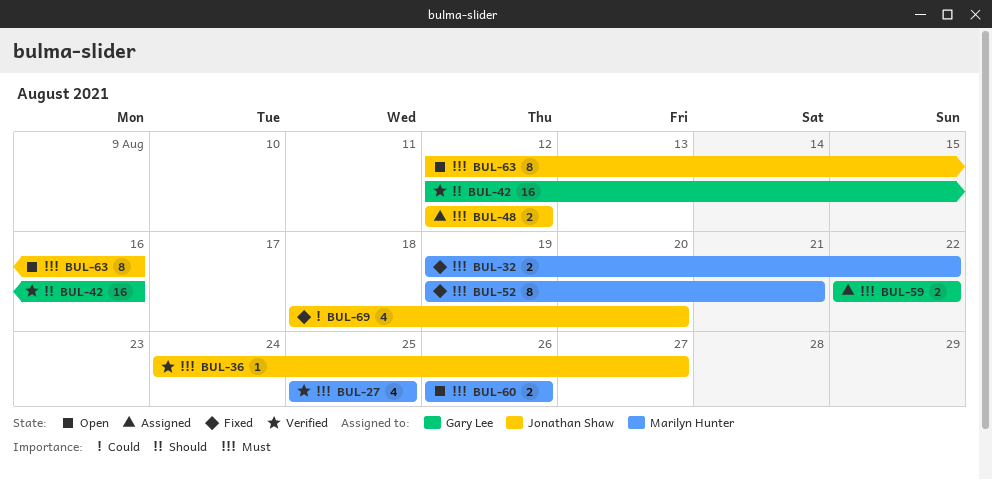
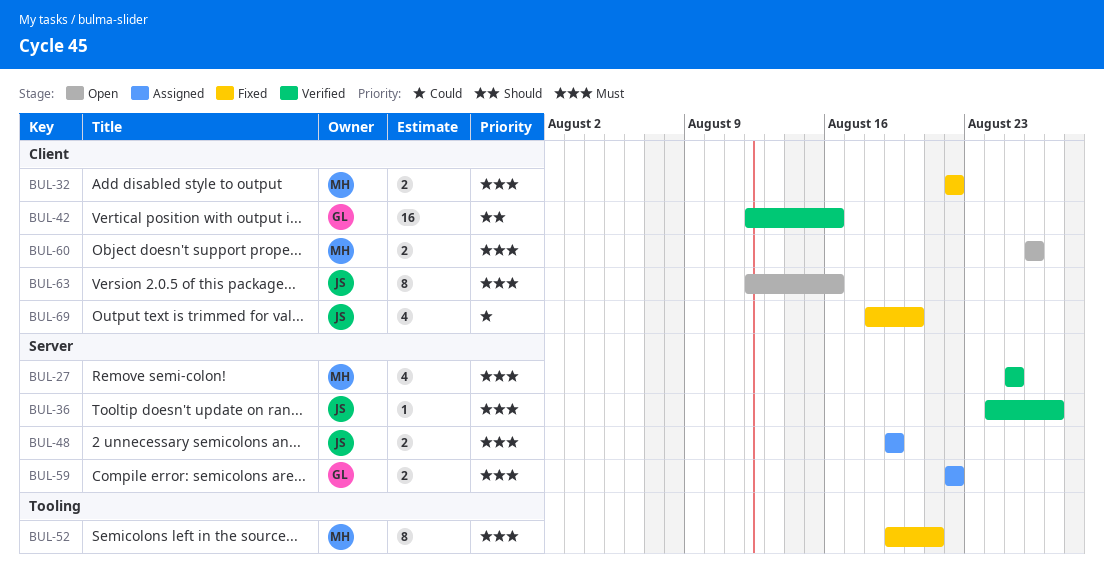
BUL-32, start: Aug 19 -> Aug 22
BUL-48, start: Aug 12 -> Aug 19
BUL-48, due: Aug 12 -> Aug 19

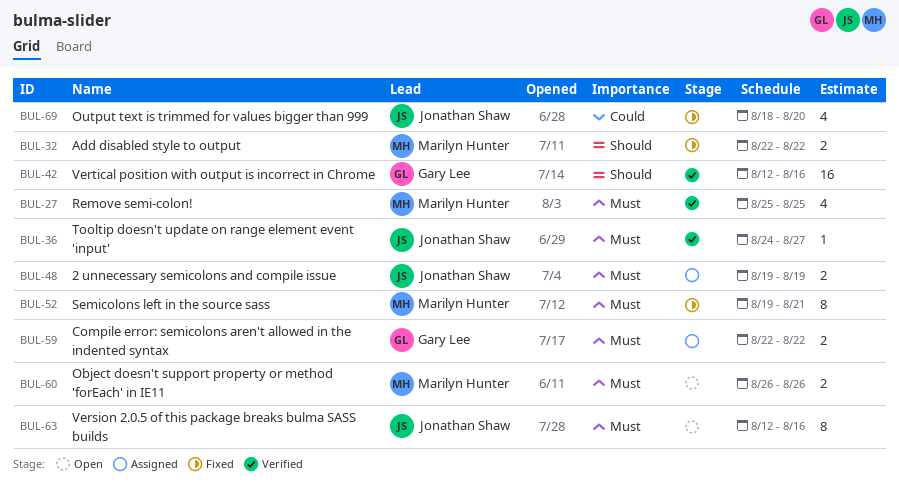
BUL-32, priority: Must -> Should

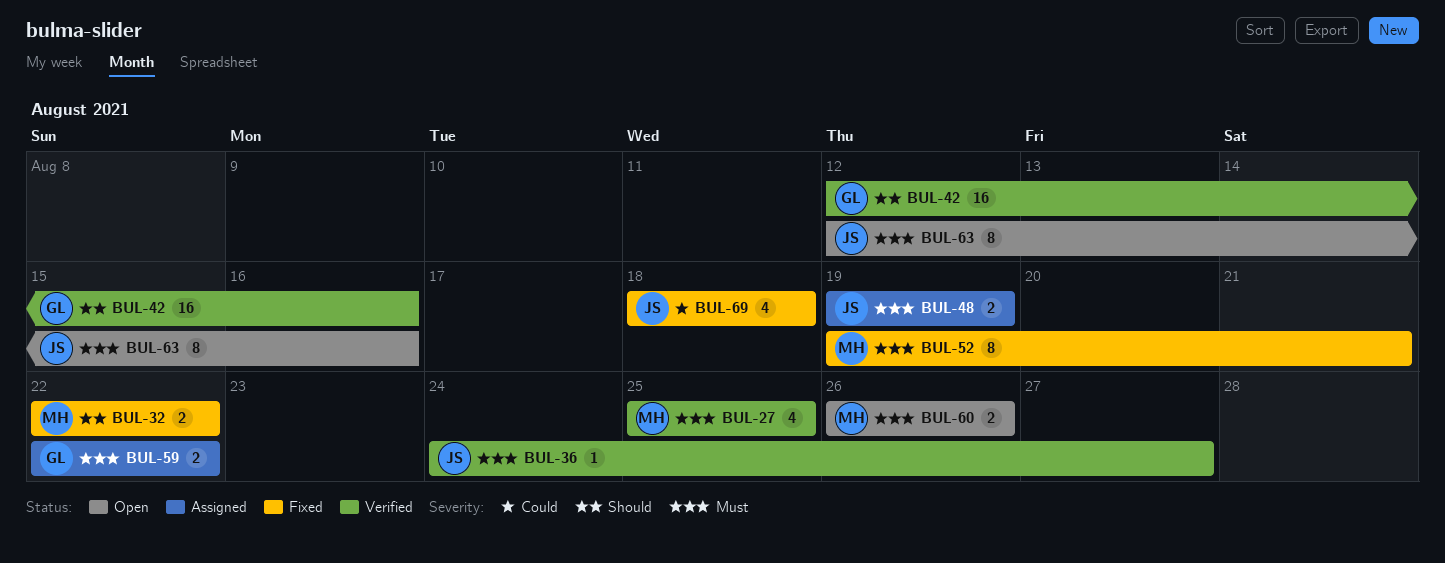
BUL-69, due: Aug 20 -> Aug 18

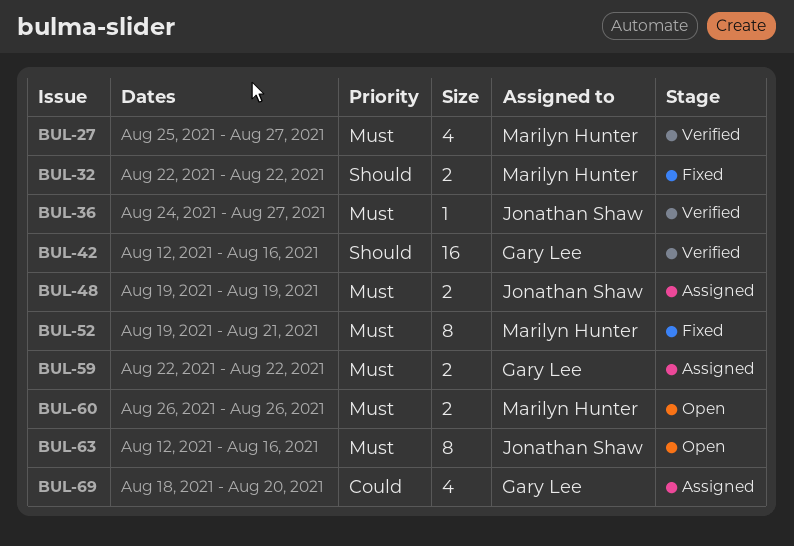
BUL-27, due: Aug 25 -> Aug 27
BUL-69, status: Fixed -> Assigned
BUL-69, owner: Jonathan Shaw -> Gary Lee
BUL-69, due: Aug 18 -> Aug 20

